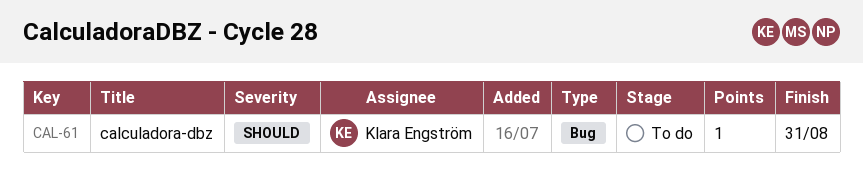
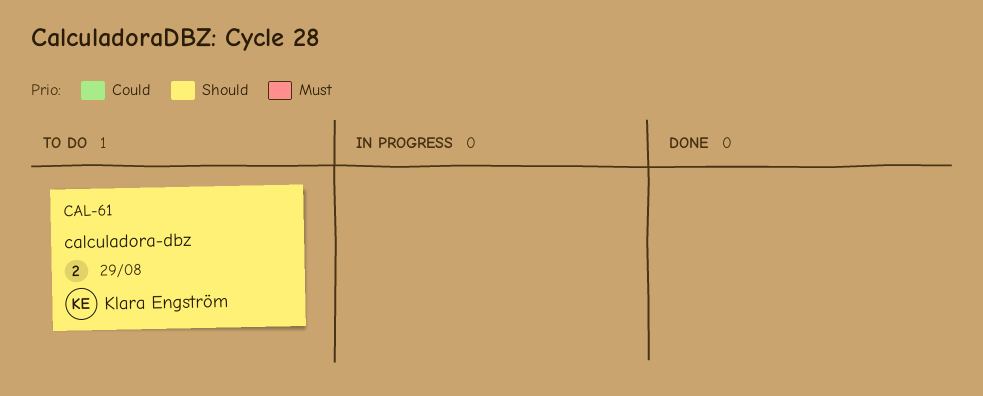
CAL-61, estimate: 1 -> 2
CAL-61, due: Aug 31 -> Aug 29

